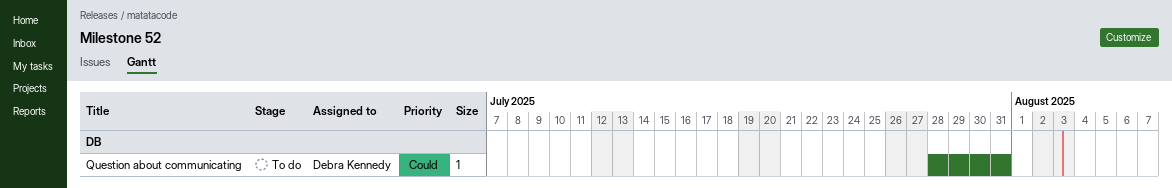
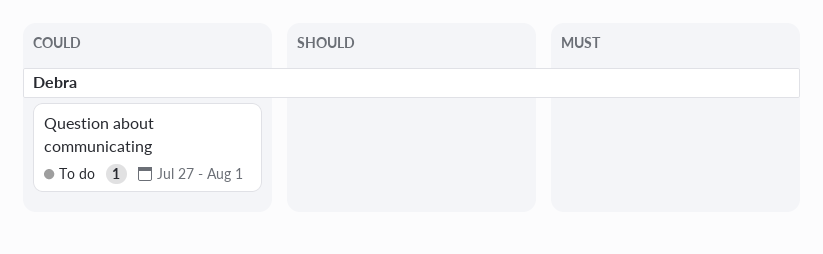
Question about communicating, start: Jul 28 -> Jul 27
Question about communicating, due: Jul 31 -> Aug 1

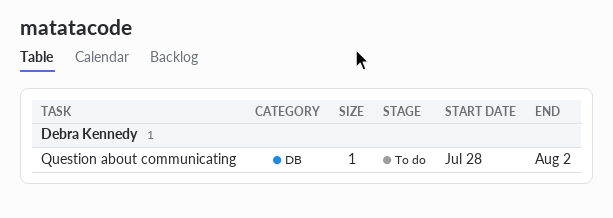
Question about communicating, start: Jul 27 -> Jul 28
Question about communicating, due: Aug 1 -> Aug 2

